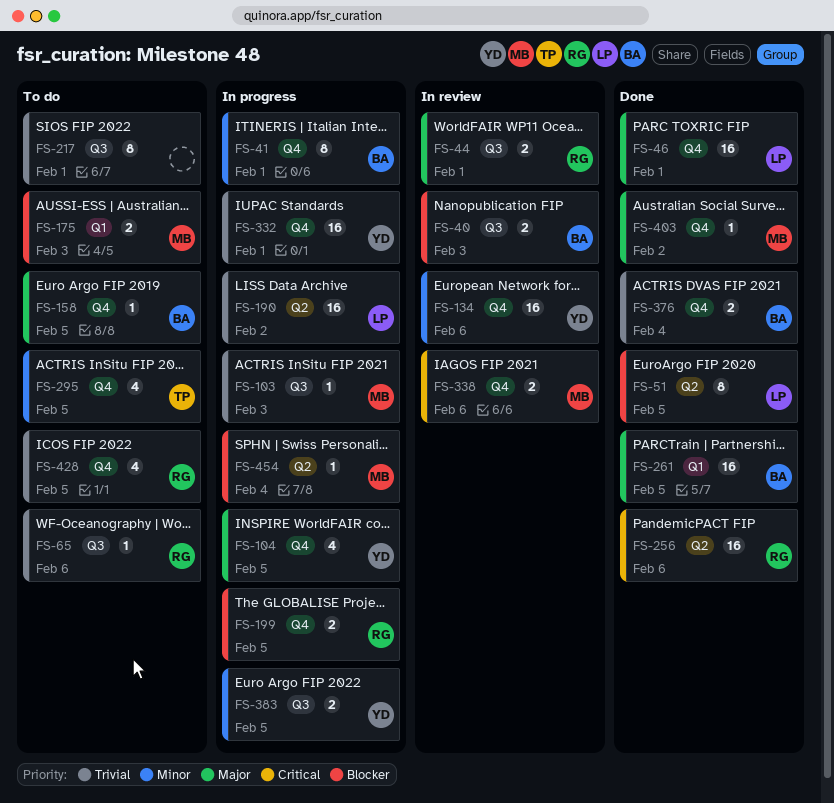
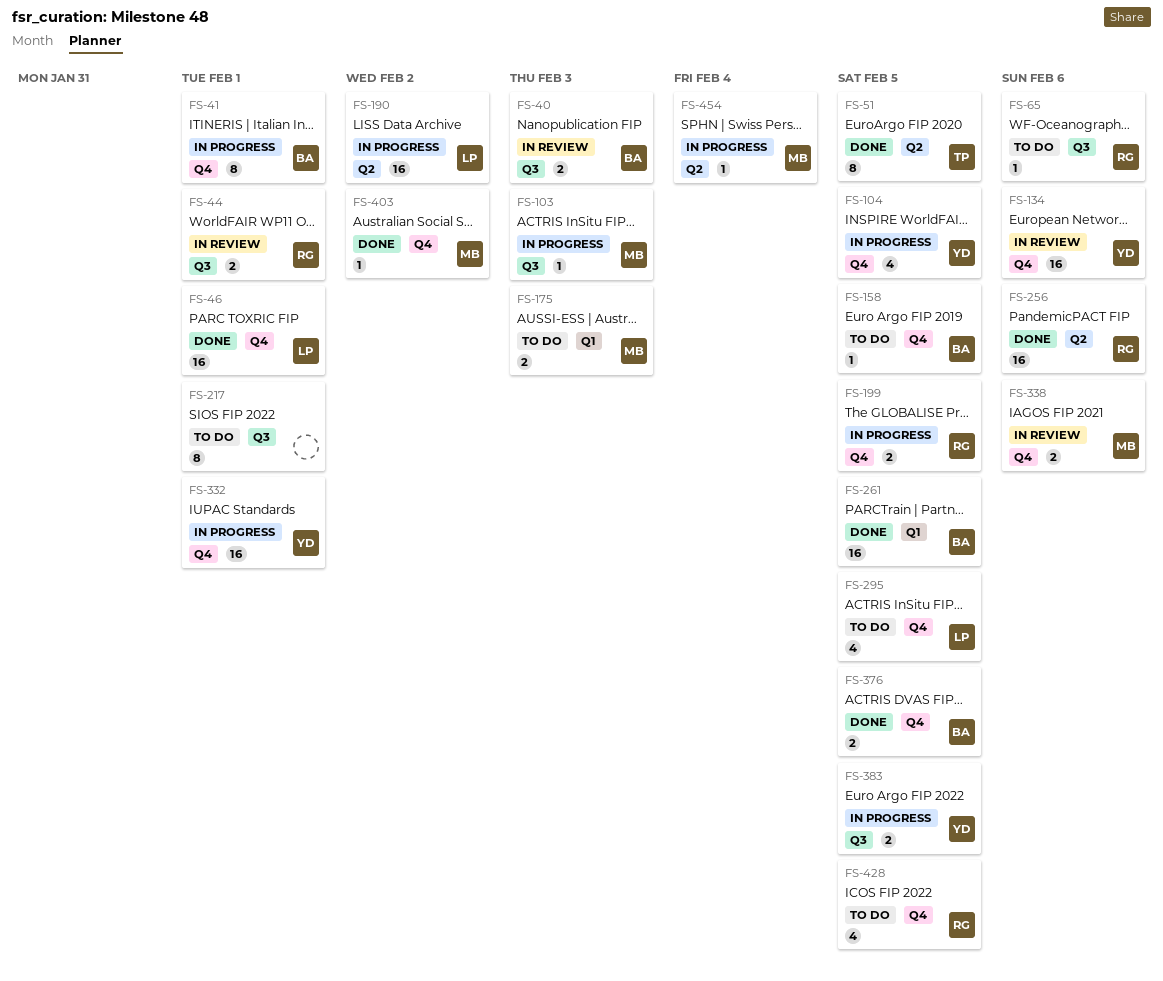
FS-51, owner: LP -> TP
FS-295, owner: TP -> LP
FS-376, due: Feb 4 -> Feb 5

